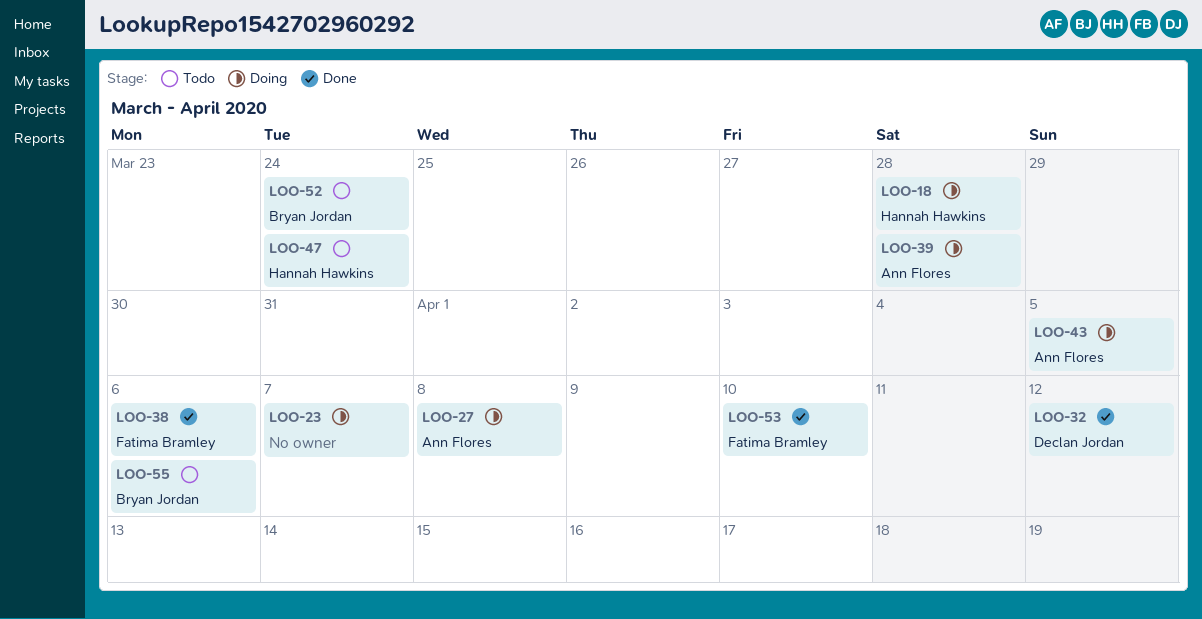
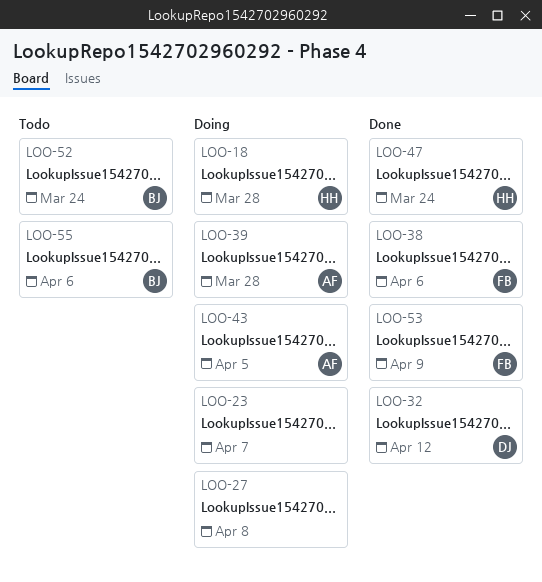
LOO-27, owner: Ann Flores -> none
LOO-47, status: Todo -> Done
LOO-53, due: Apr 10 -> Apr 9

